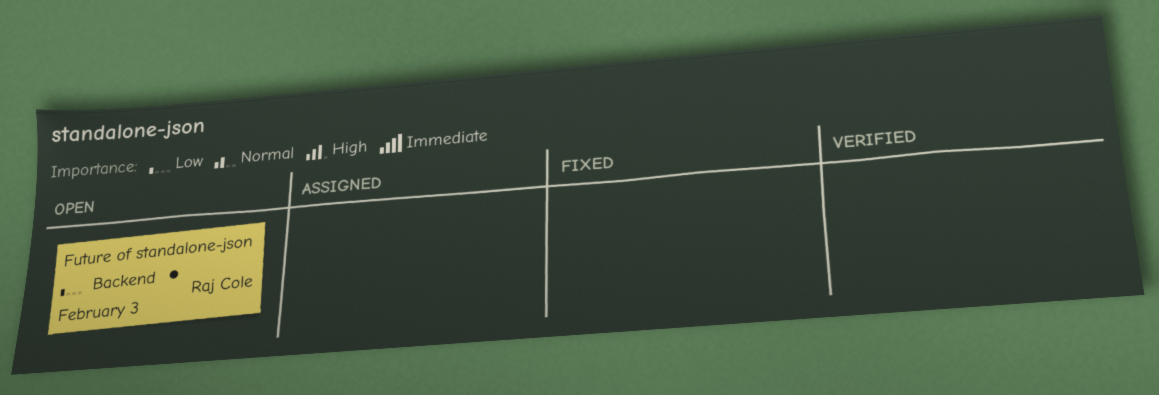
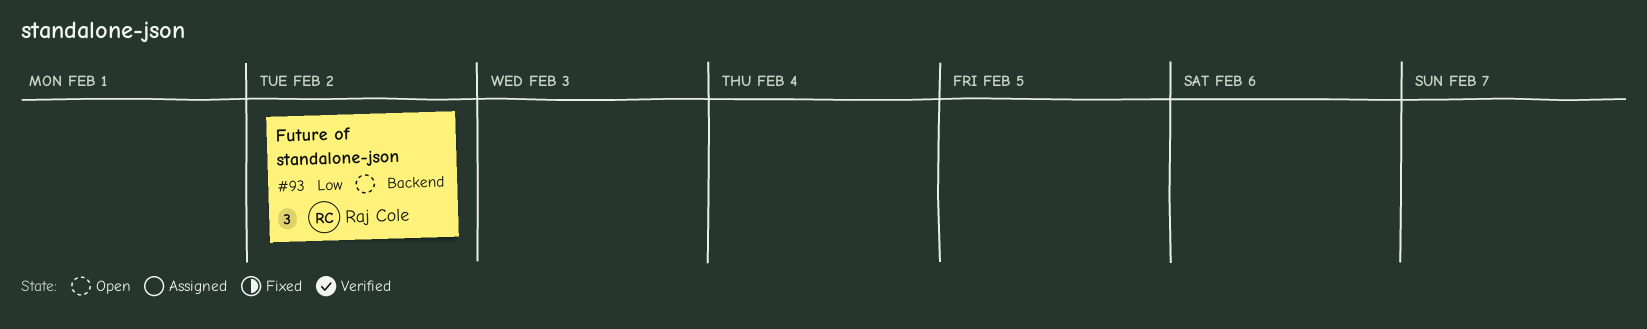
Future of standalone-json, estimate: 1 -> 3
Future of standalone-json, due: Feb 3 -> Feb 2

